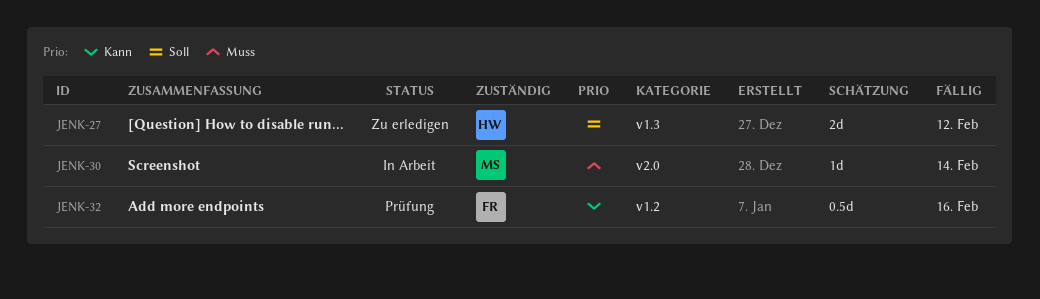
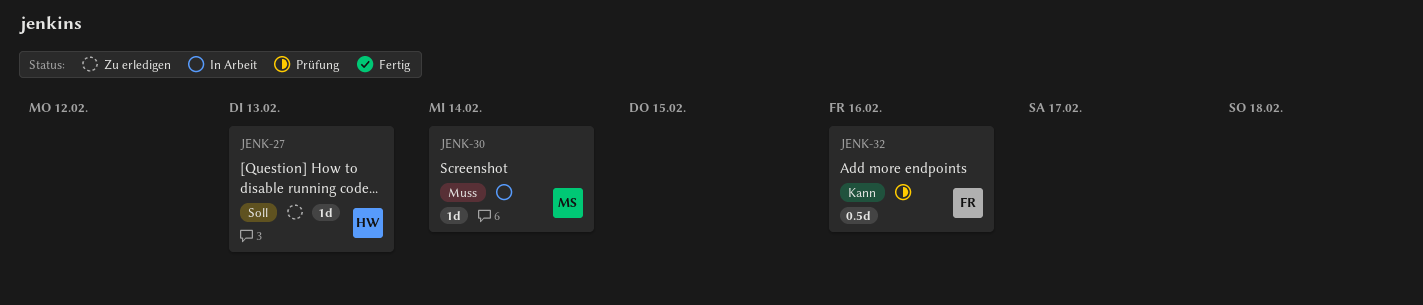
JENK-27, estimate: 2d -> 1d
JENK-27, due: Feb 12 -> Feb 13

